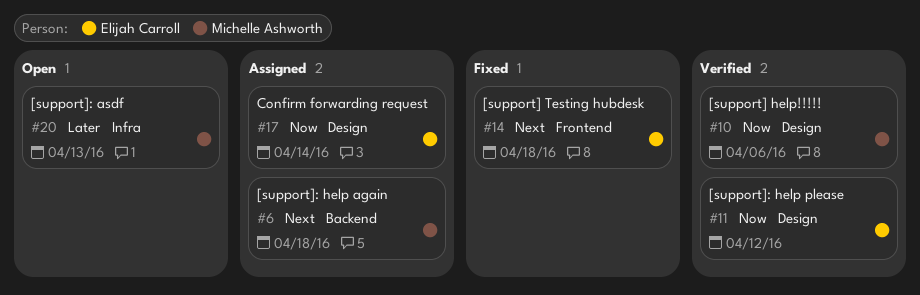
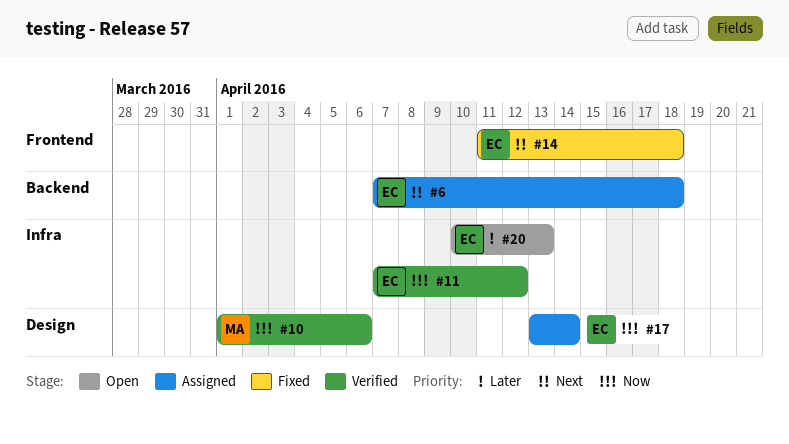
#6, owner: Michelle Ashworth -> Elijah Carroll
#11, label: Design -> Infra
#20, owner: Michelle Ashworth -> Elijah Carroll

